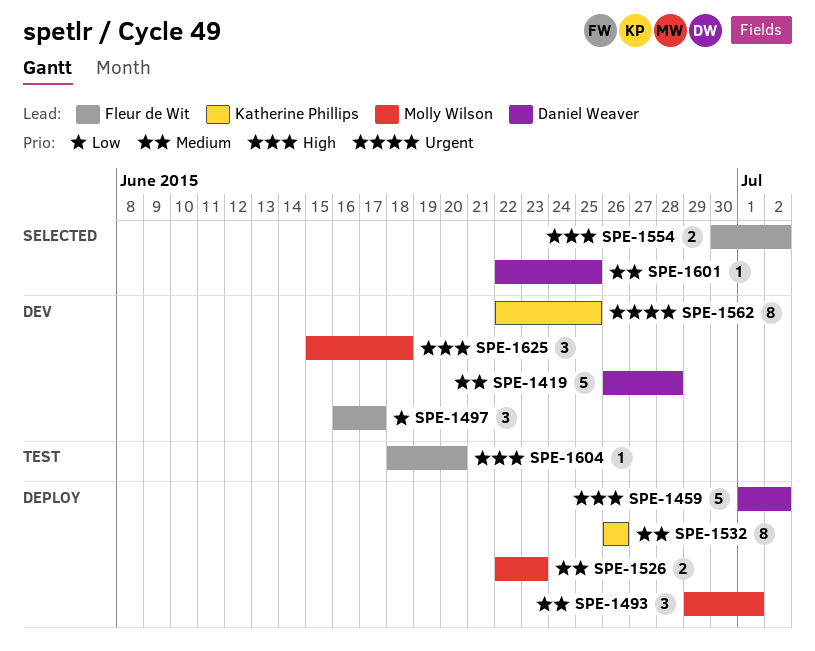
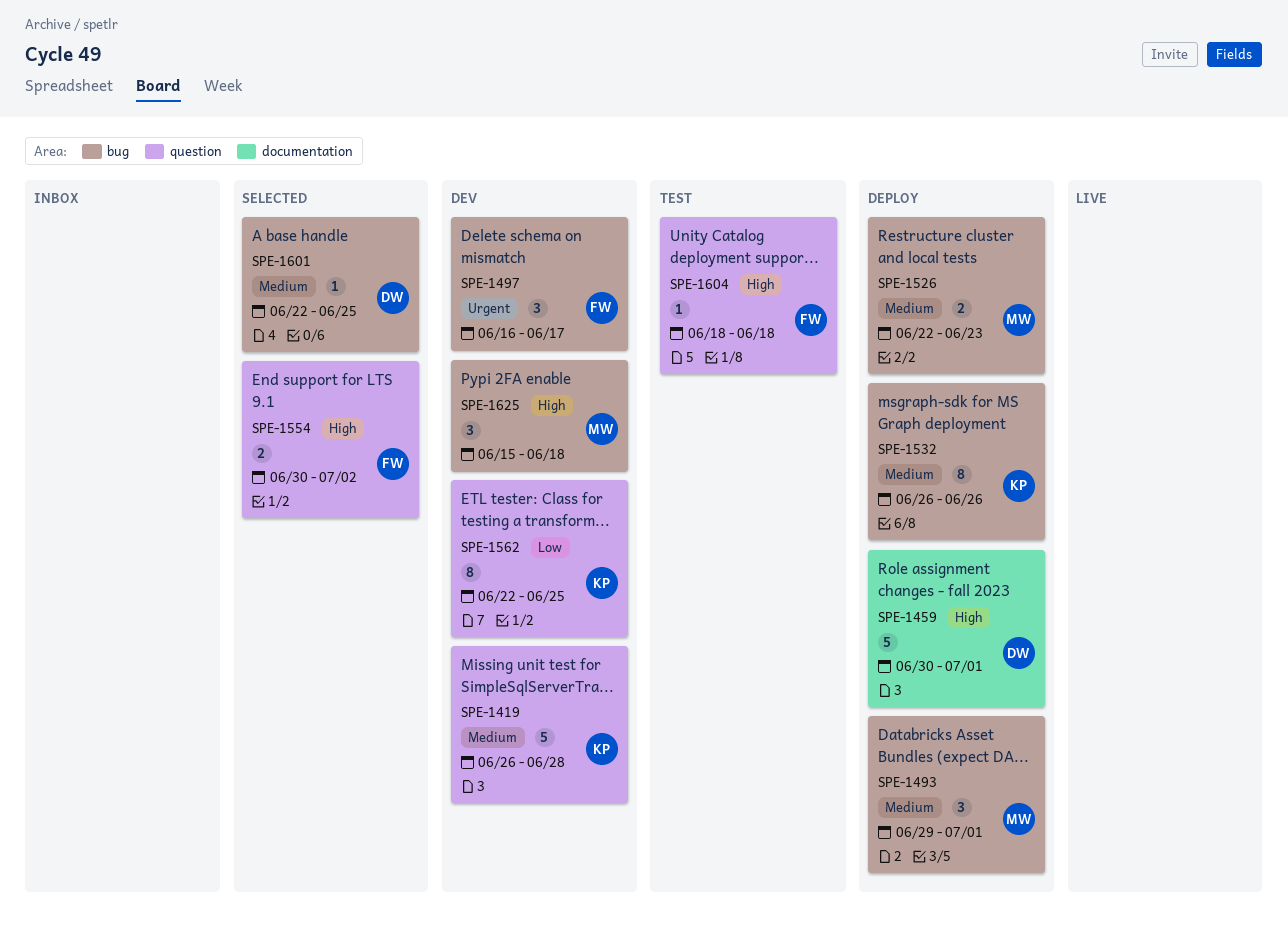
SPE-1419, owner: Daniel Weaver -> Katherine Phillips
SPE-1459, start: Jul 1 -> Jun 30
SPE-1459, due: Jul 2 -> Jul 1
SPE-1497, priority: Low -> Urgent
SPE-1562, priority: Urgent -> Low
SPE-1604, due: Jun 20 -> Jun 18

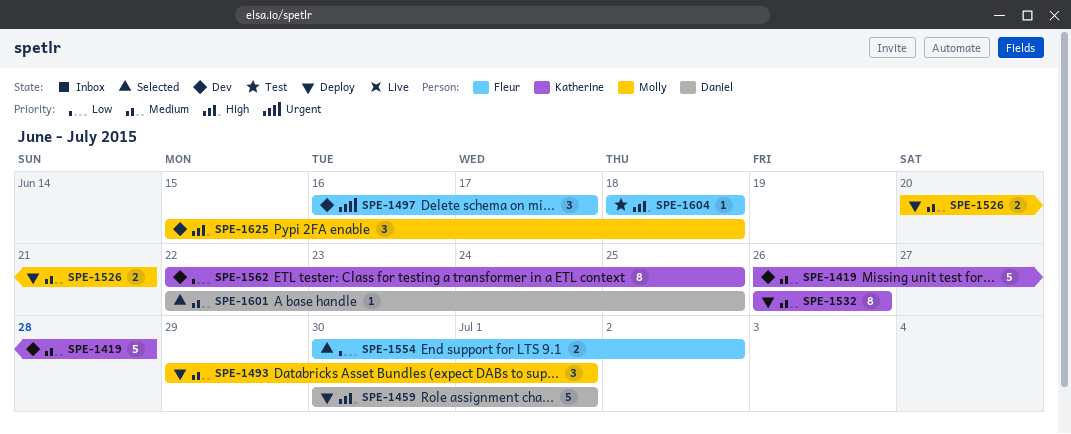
SPE-1526, start: Jun 22 -> Jun 20
SPE-1526, due: Jun 23 -> Jun 21
SPE-1554, priority: High -> Low

